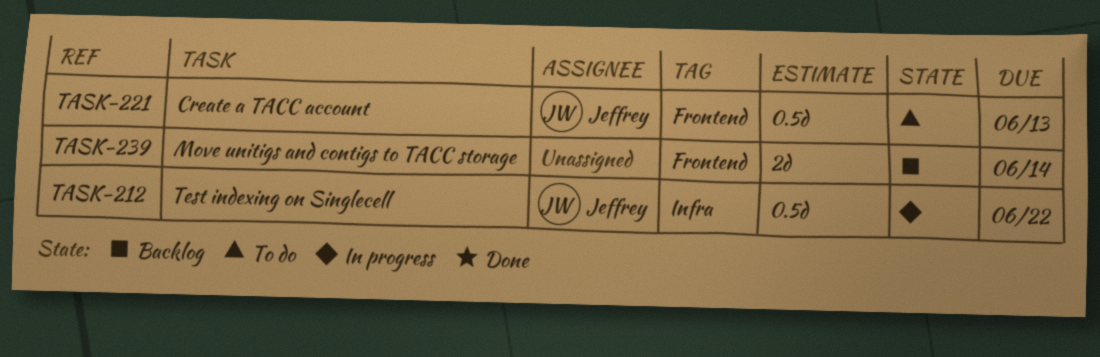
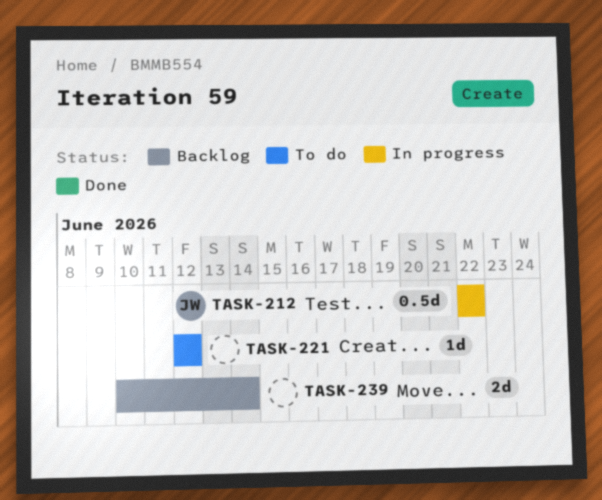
TASK-221, owner: Jeffrey -> none
TASK-221, estimate: 0.5d -> 1d
TASK-221, due: Jun 13 -> Jun 12

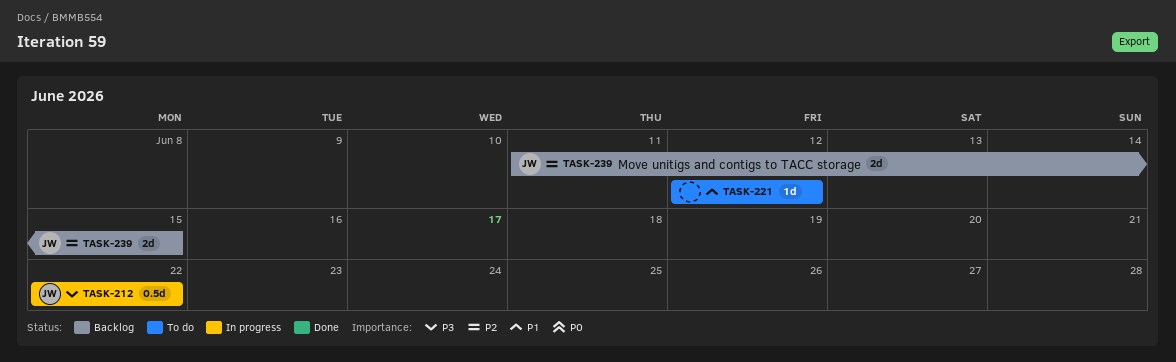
TASK-239, owner: none -> JW
TASK-239, start: Jun 10 -> Jun 11
TASK-239, due: Jun 14 -> Jun 15

